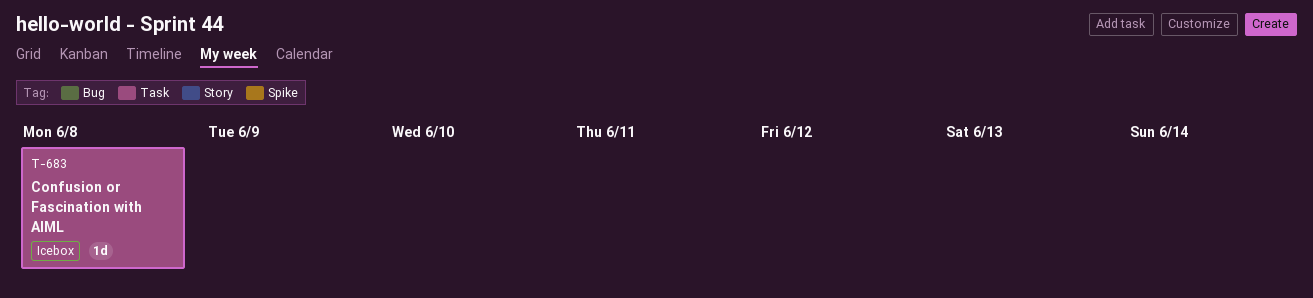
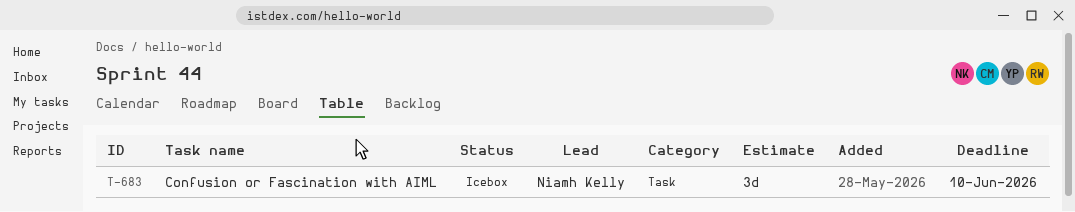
T-683, estimate: 1d -> 3d
T-683, due: Jun 8 -> Jun 10

